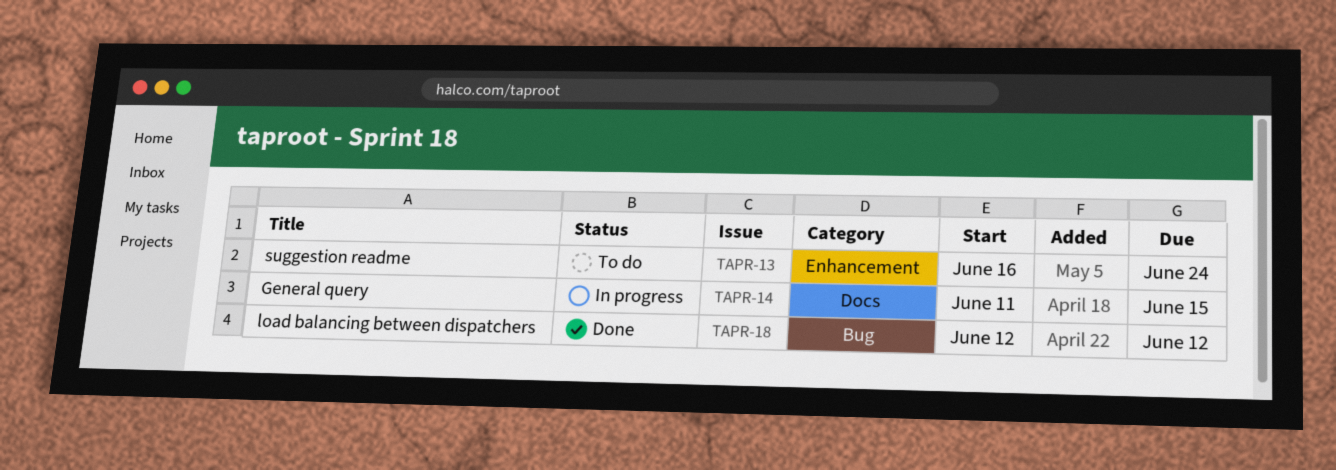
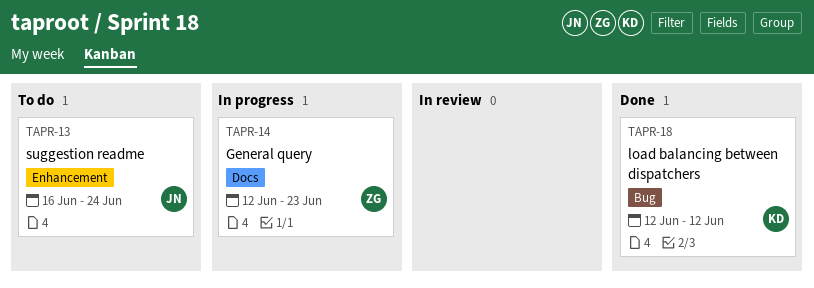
TAPR-14, start: Jun 11 -> Jun 12
TAPR-14, due: Jun 15 -> Jun 23

